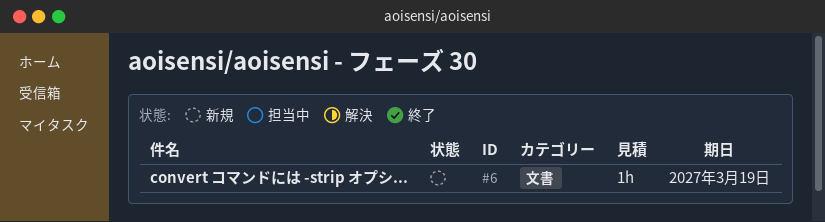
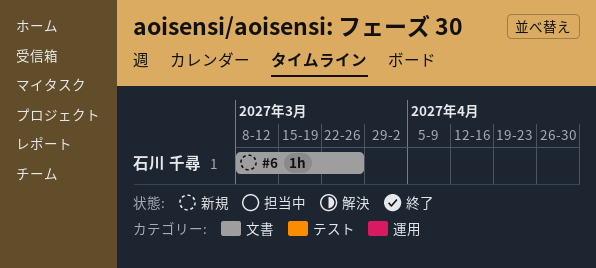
#6, due: Mar 19 -> Mar 26

